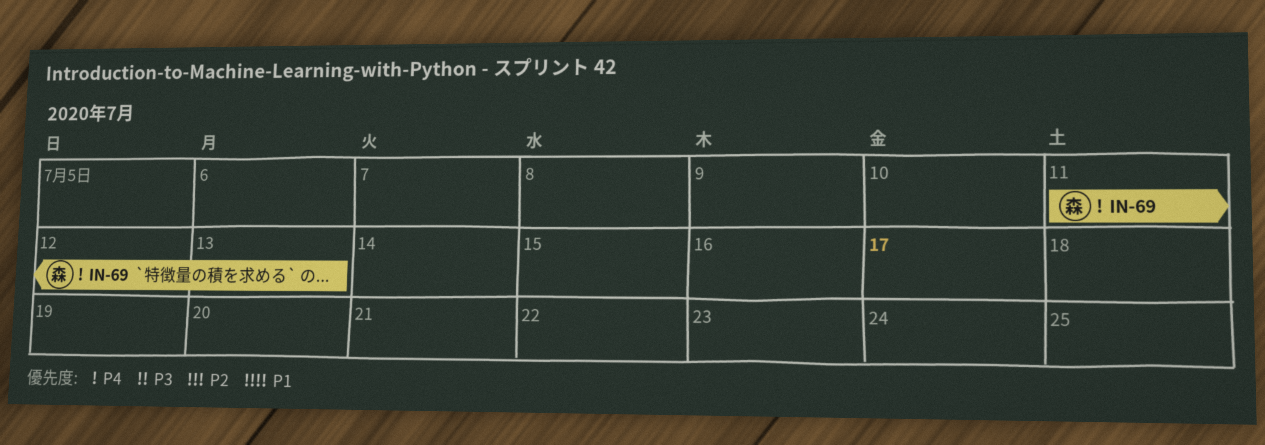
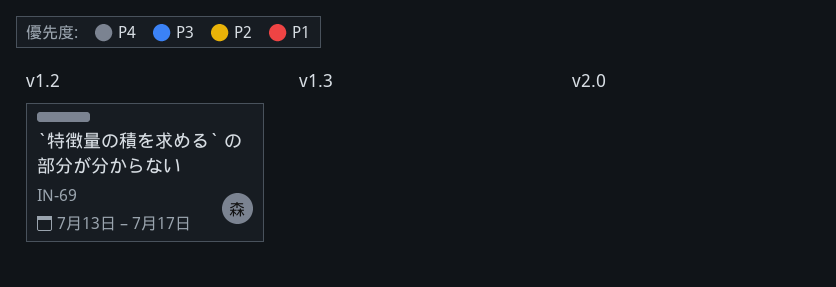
IN-69, start: Jul 11 -> Jul 13
IN-69, due: Jul 13 -> Jul 17

